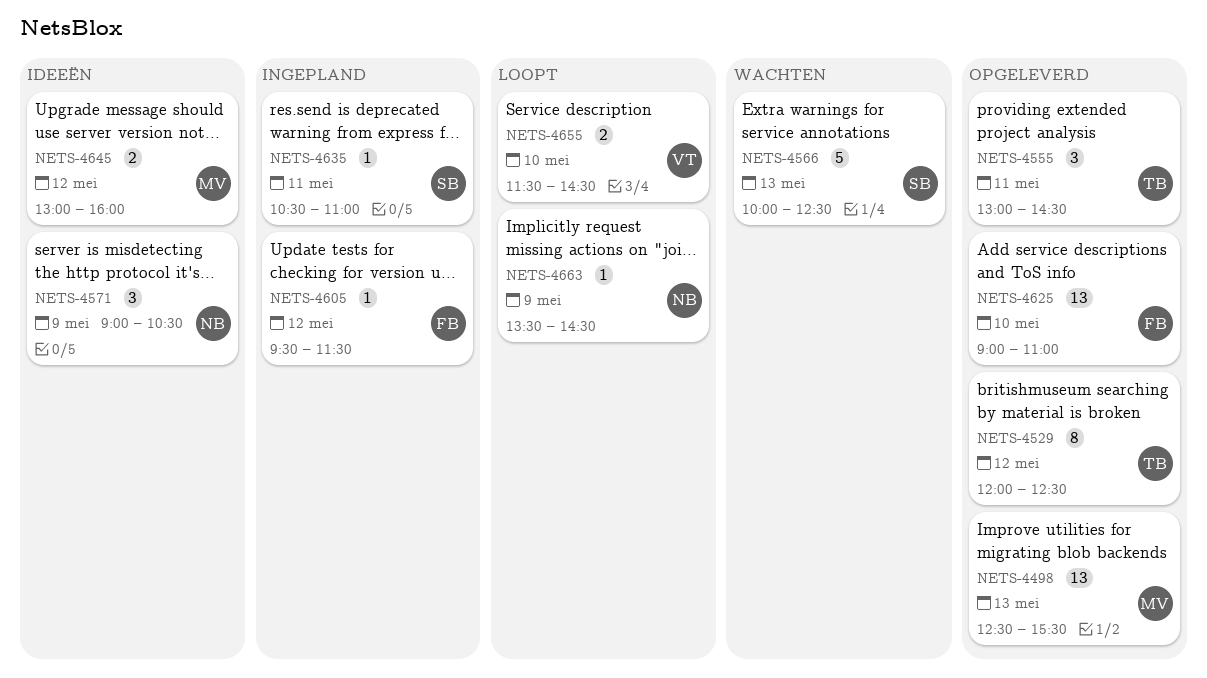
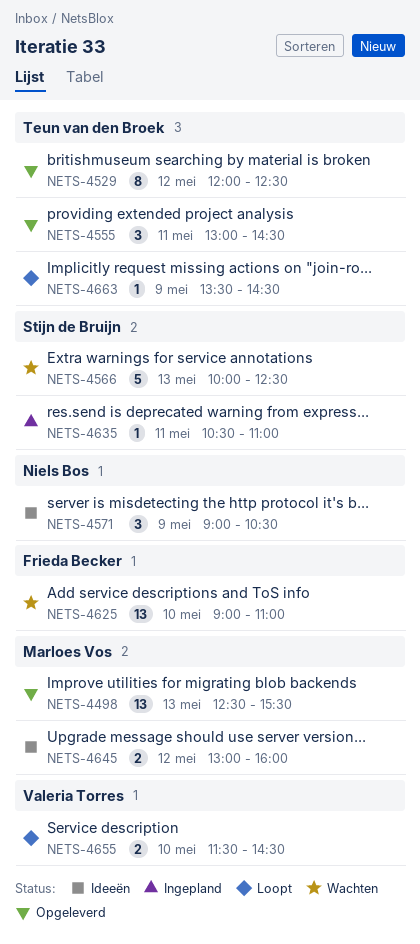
NETS-4605: present -> none
NETS-4625, status: Opgeleverd -> Wachten
NETS-4663, owner: Niels Bos -> Teun van den Broek

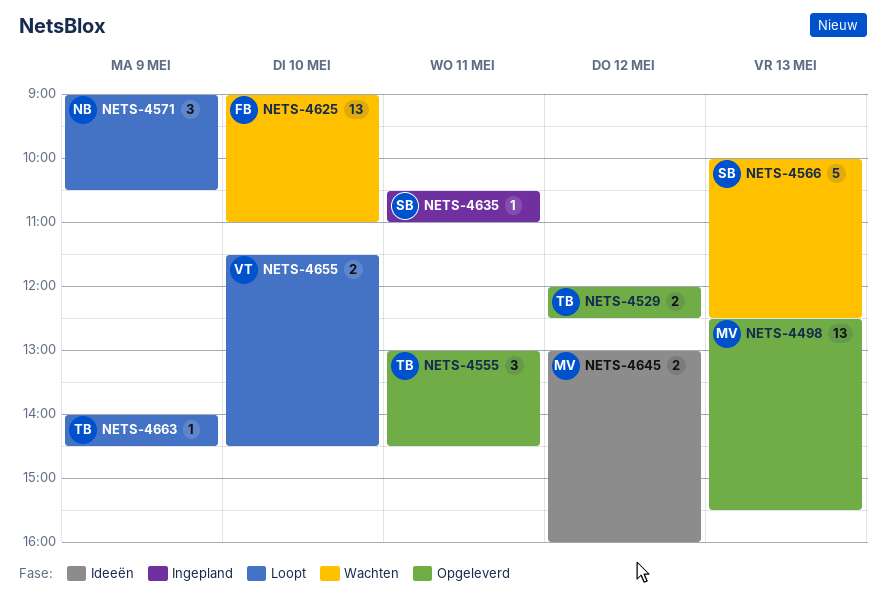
NETS-4529, estimate: 8 -> 2
NETS-4571, status: Ideeën -> Loopt
NETS-4663, begins: 13:30 -> 14:00

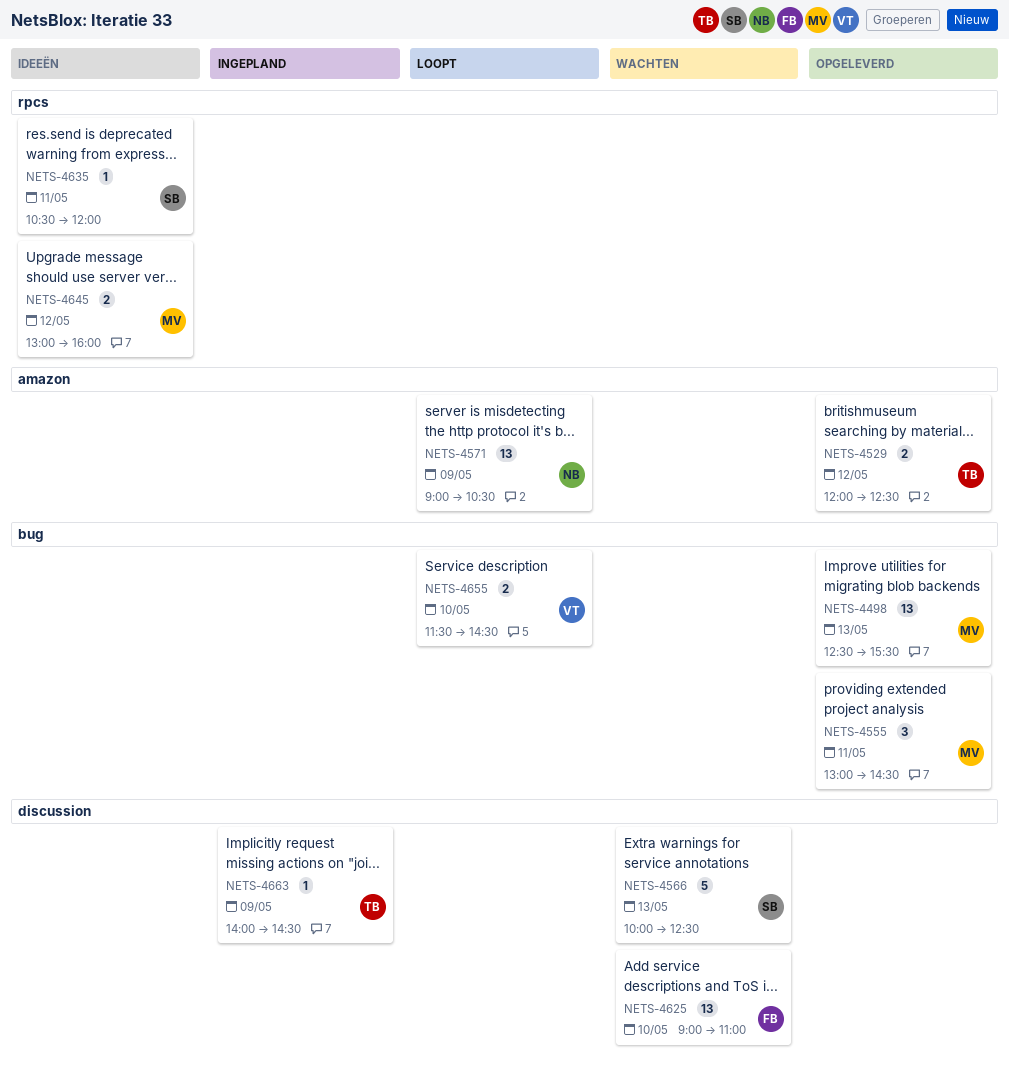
NETS-4555, owner: TB -> MV
NETS-4571, estimate: 3 -> 13
NETS-4635, status: Ingepland -> Ideeën
NETS-4635, ends: 11:00 -> 12:00
NETS-4663, status: Loopt -> Ingepland

